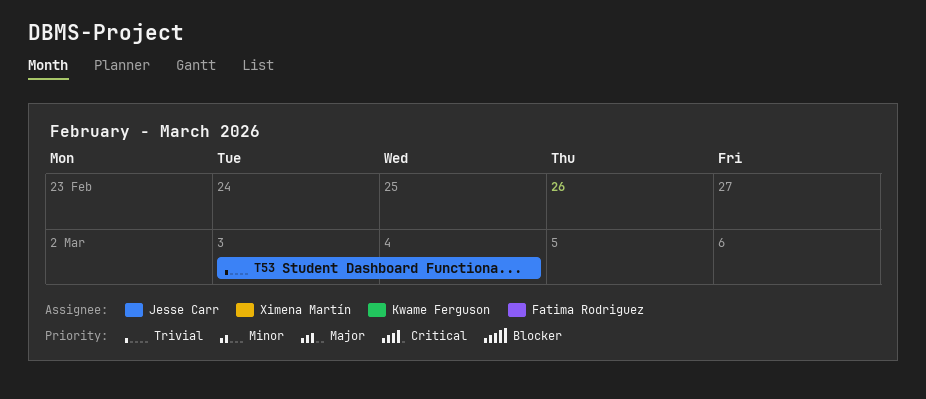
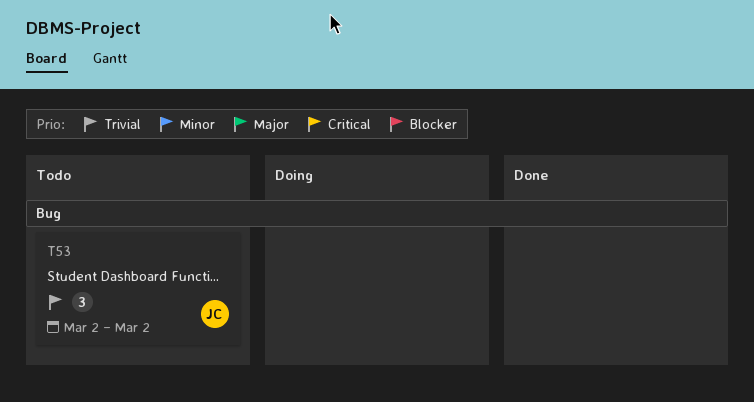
T53, start: Mar 3 -> Mar 2
T53, due: Mar 4 -> Mar 2

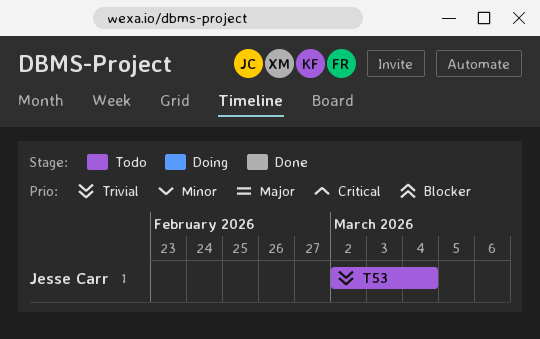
T53, due: Mar 2 -> Mar 4

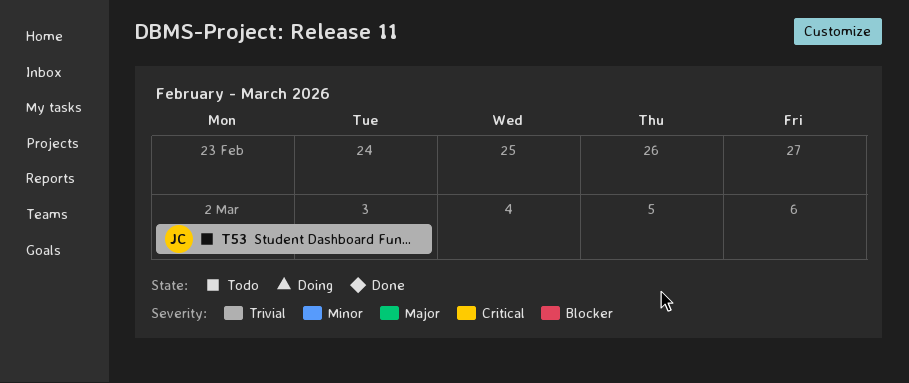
T53, due: Mar 4 -> Mar 3

